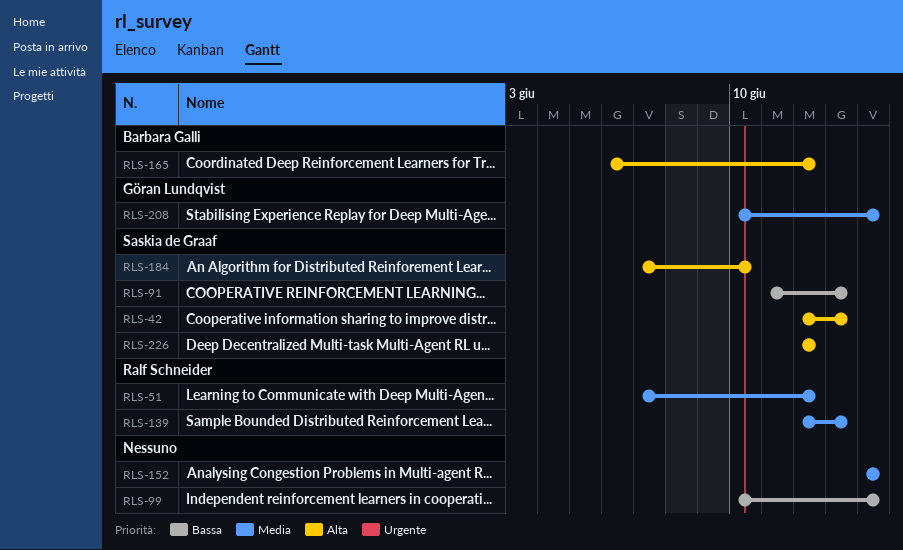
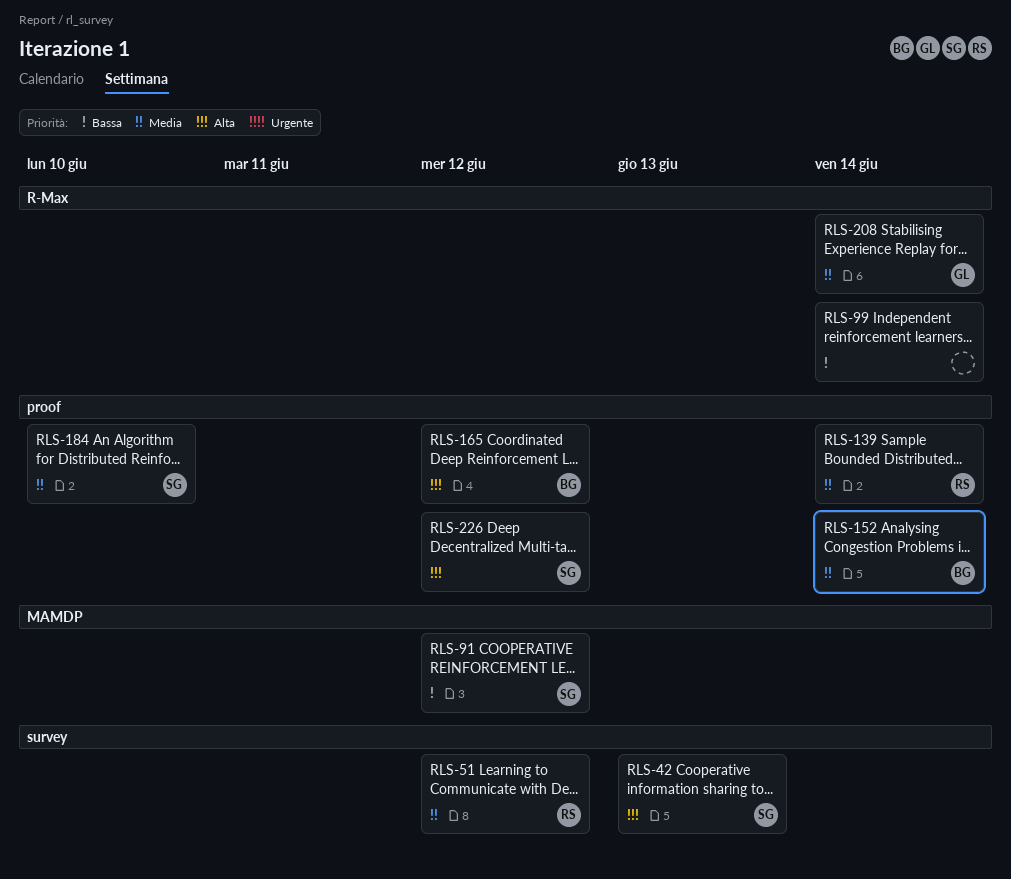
RLS-91, due: Jun 13 -> Jun 12
RLS-139, due: Jun 13 -> Jun 14
RLS-152, owner: none -> Barbara Galli
RLS-184, priority: Alta -> Media

